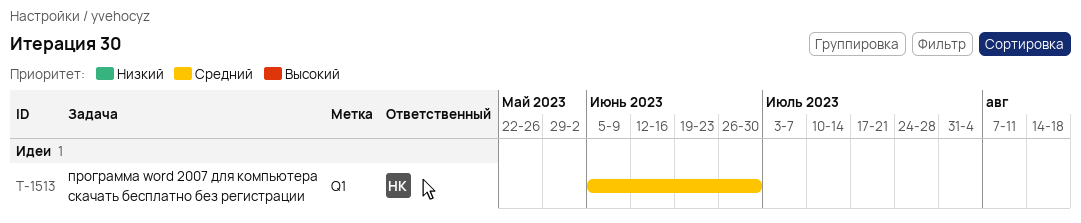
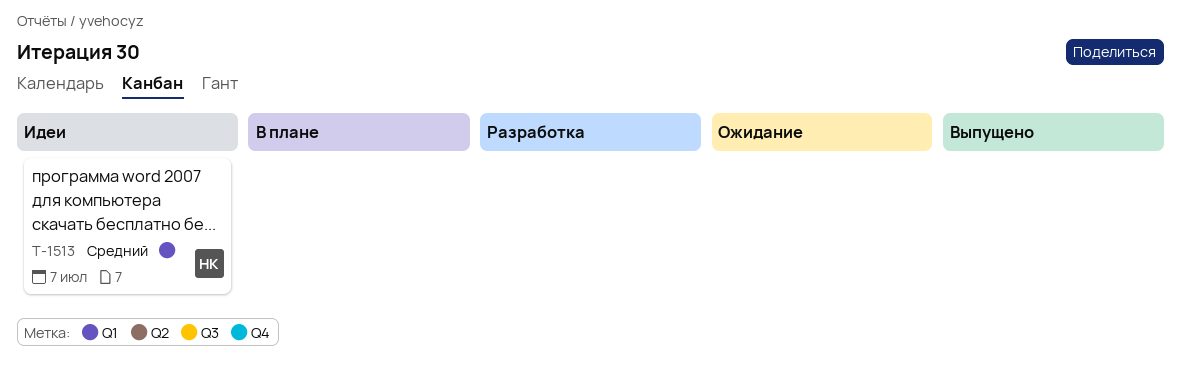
T-1513, due: Jun 30 -> Jul 7

